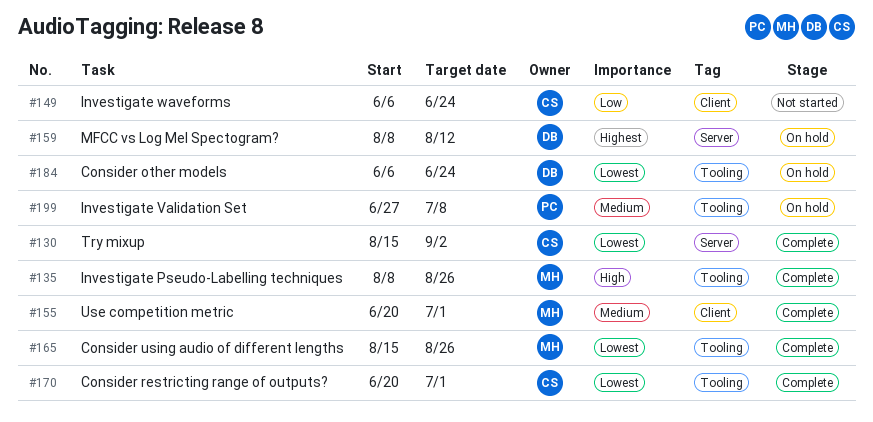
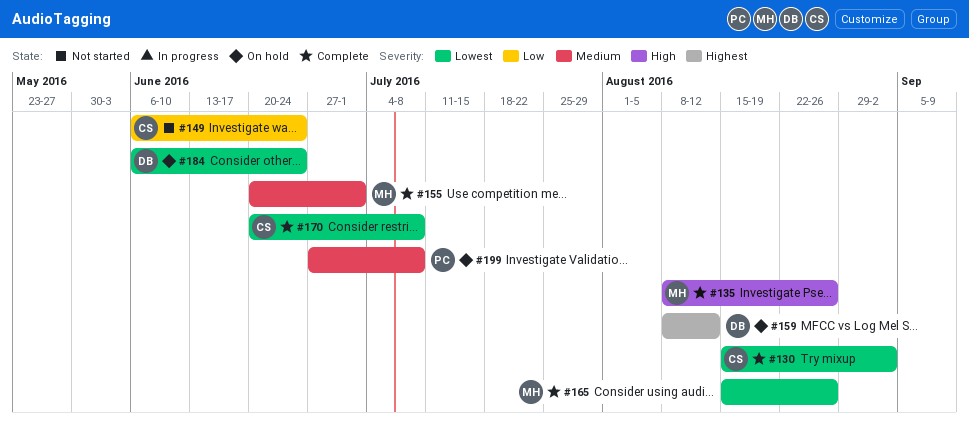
#170, due: Jul 1 -> Jul 8

